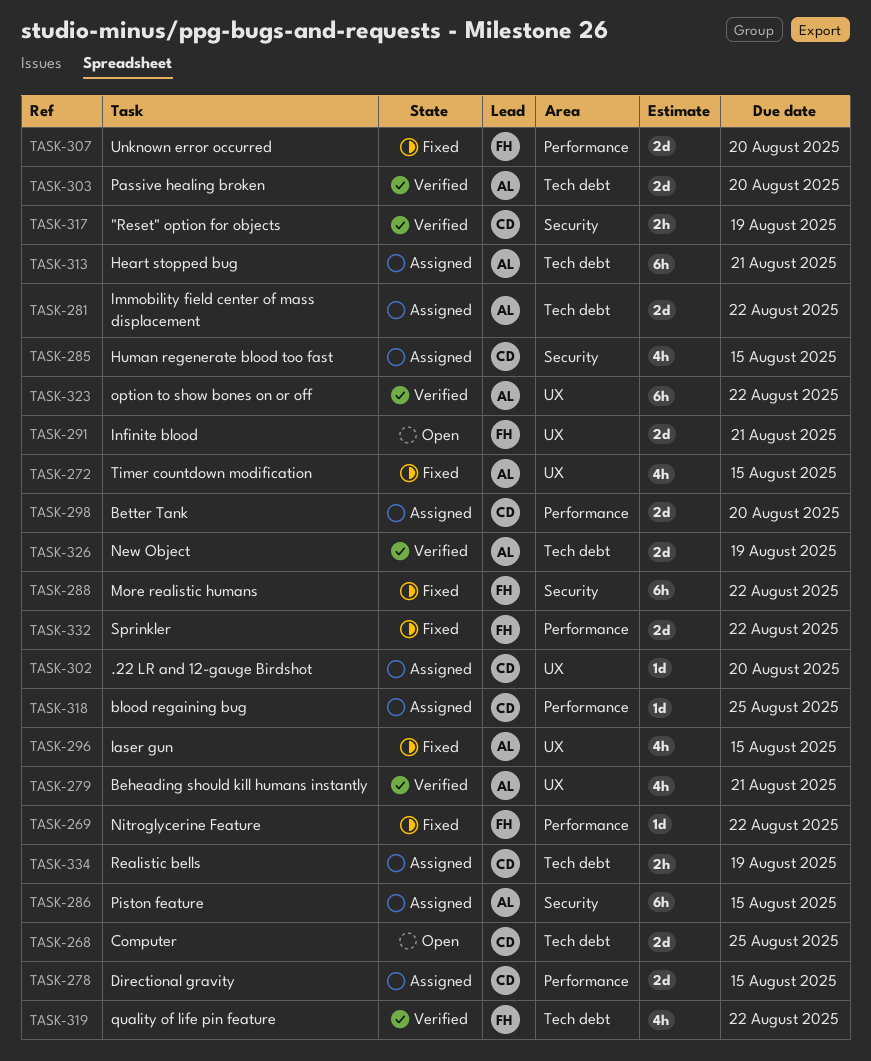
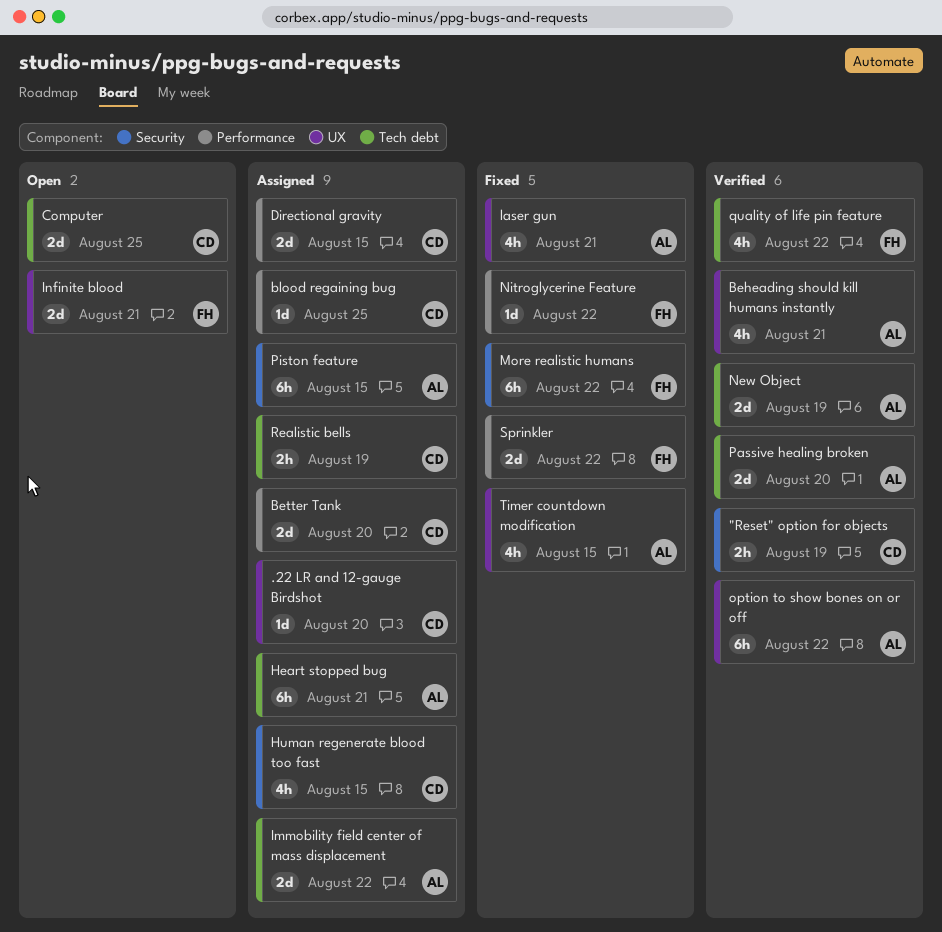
laser gun, due: Aug 15 -> Aug 21
Unknown error occurred: present -> none

